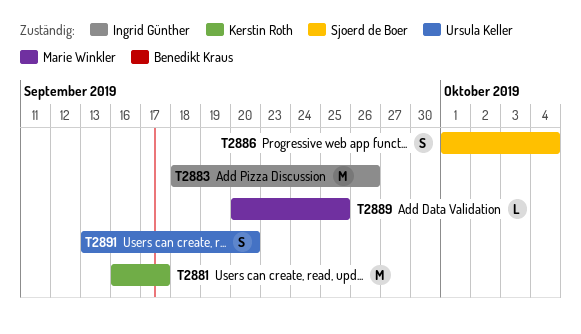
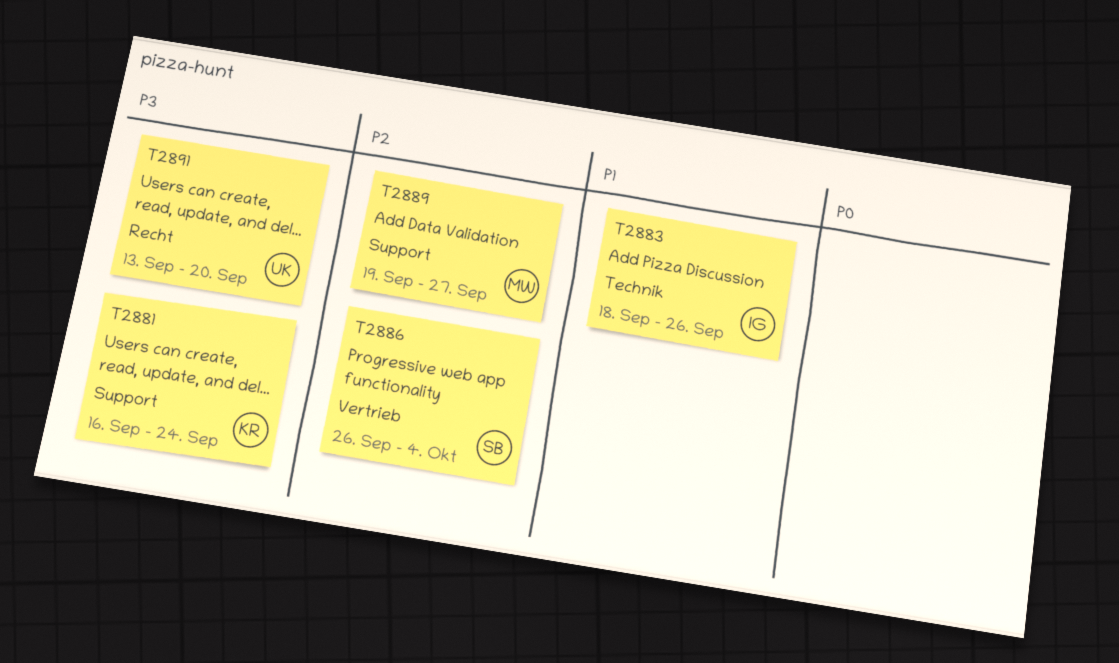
T2881, due: Sep 17 -> Sep 24
T2886, start: Oct 1 -> Sep 26
T2889, start: Sep 20 -> Sep 19
T2889, due: Sep 25 -> Sep 27

